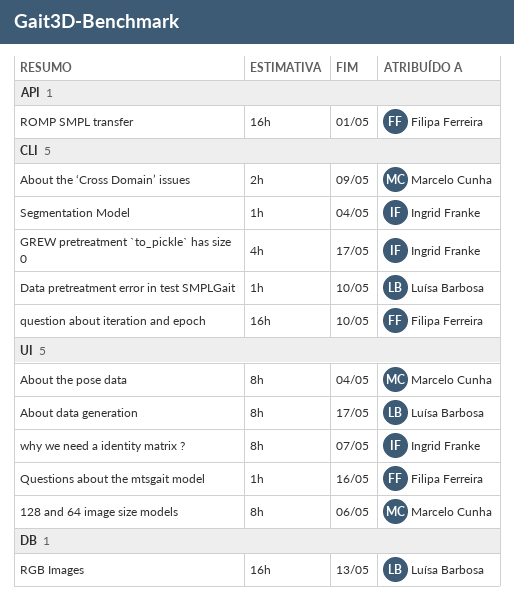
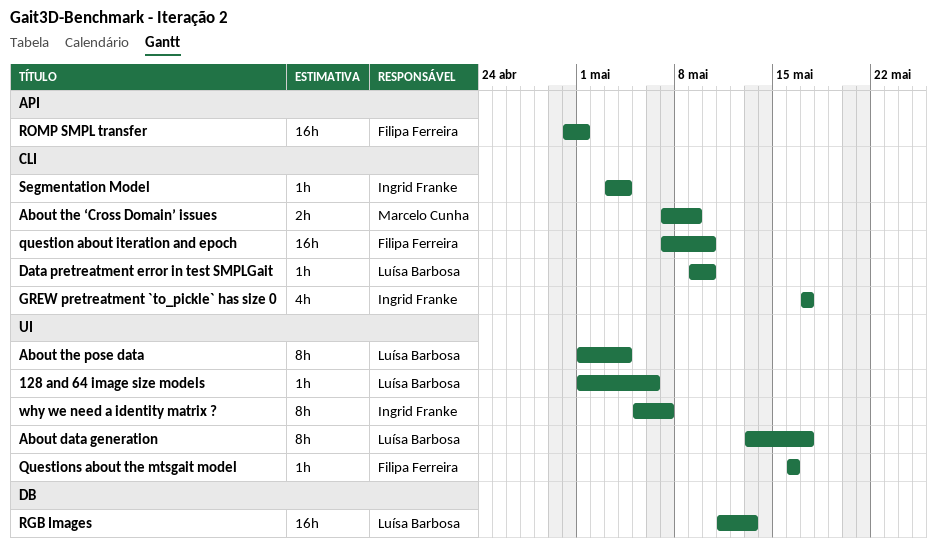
128 and 64 image size models, owner: Marcelo Cunha -> Luísa Barbosa
128 and 64 image size models, estimate: 8h -> 1h
About the pose data, owner: Marcelo Cunha -> Luísa Barbosa

